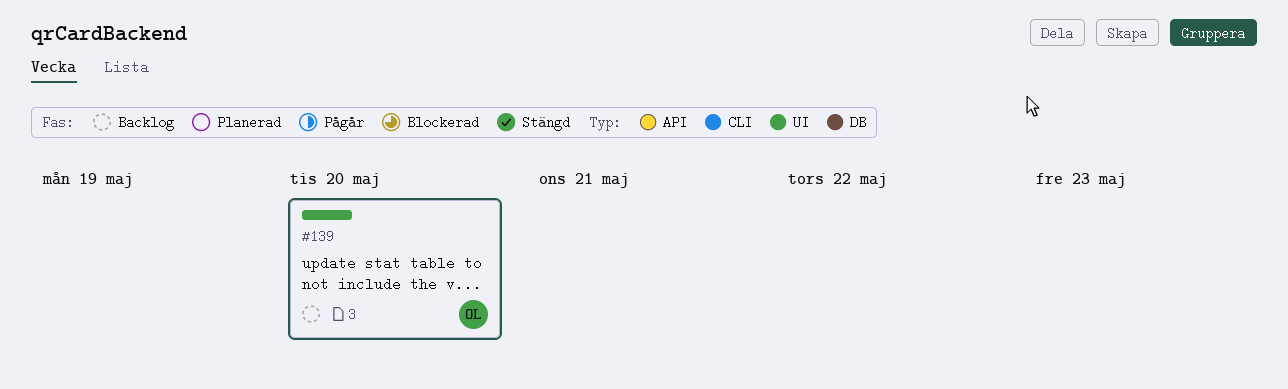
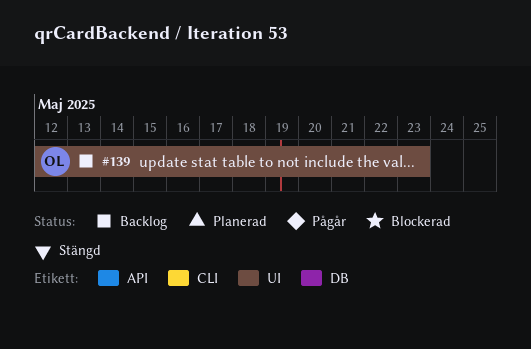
#139, due: May 20 -> May 23

